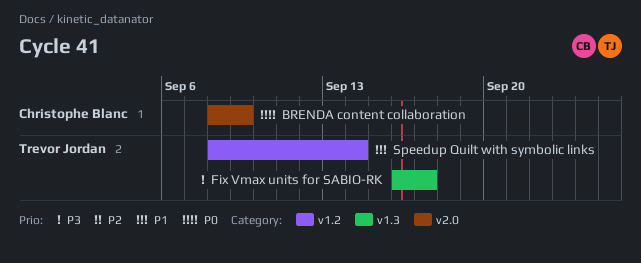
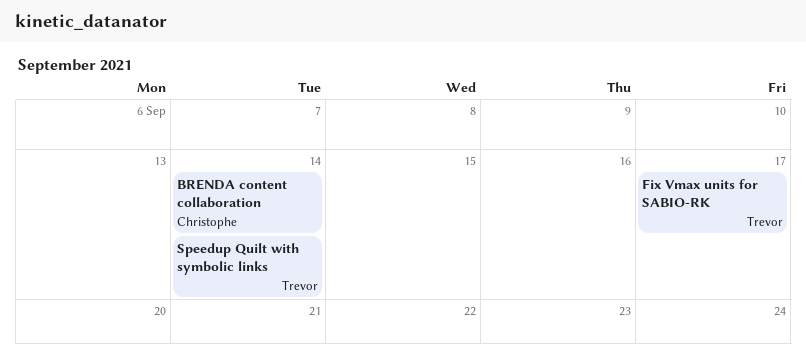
BRENDA content collaboration, due: Sep 9 -> Sep 14

